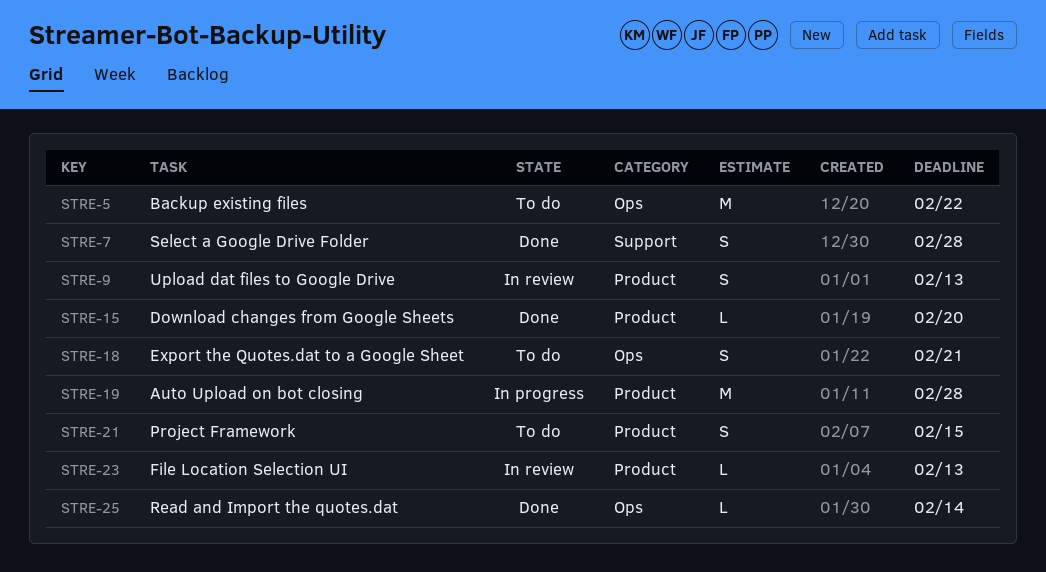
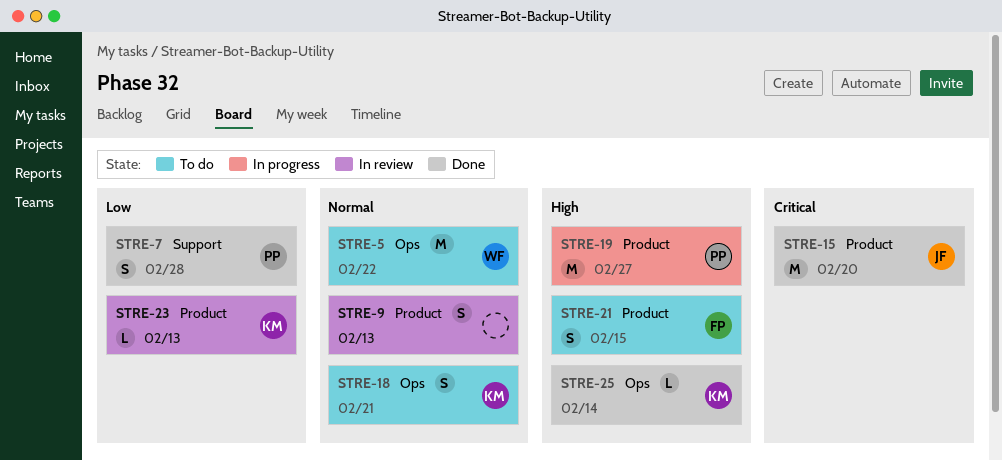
STRE-15, estimate: L -> M
STRE-19, due: Feb 28 -> Feb 27

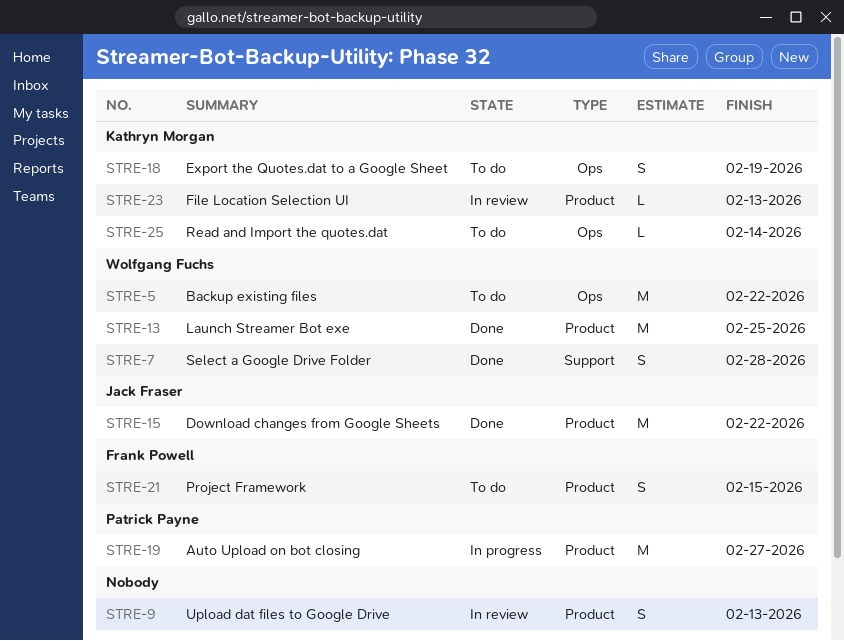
STRE-7, owner: Patrick Payne -> Wolfgang Fuchs
STRE-13: none -> present
STRE-15, due: Feb 20 -> Feb 22
STRE-18, due: Feb 21 -> Feb 19
STRE-25, status: Done -> To do

